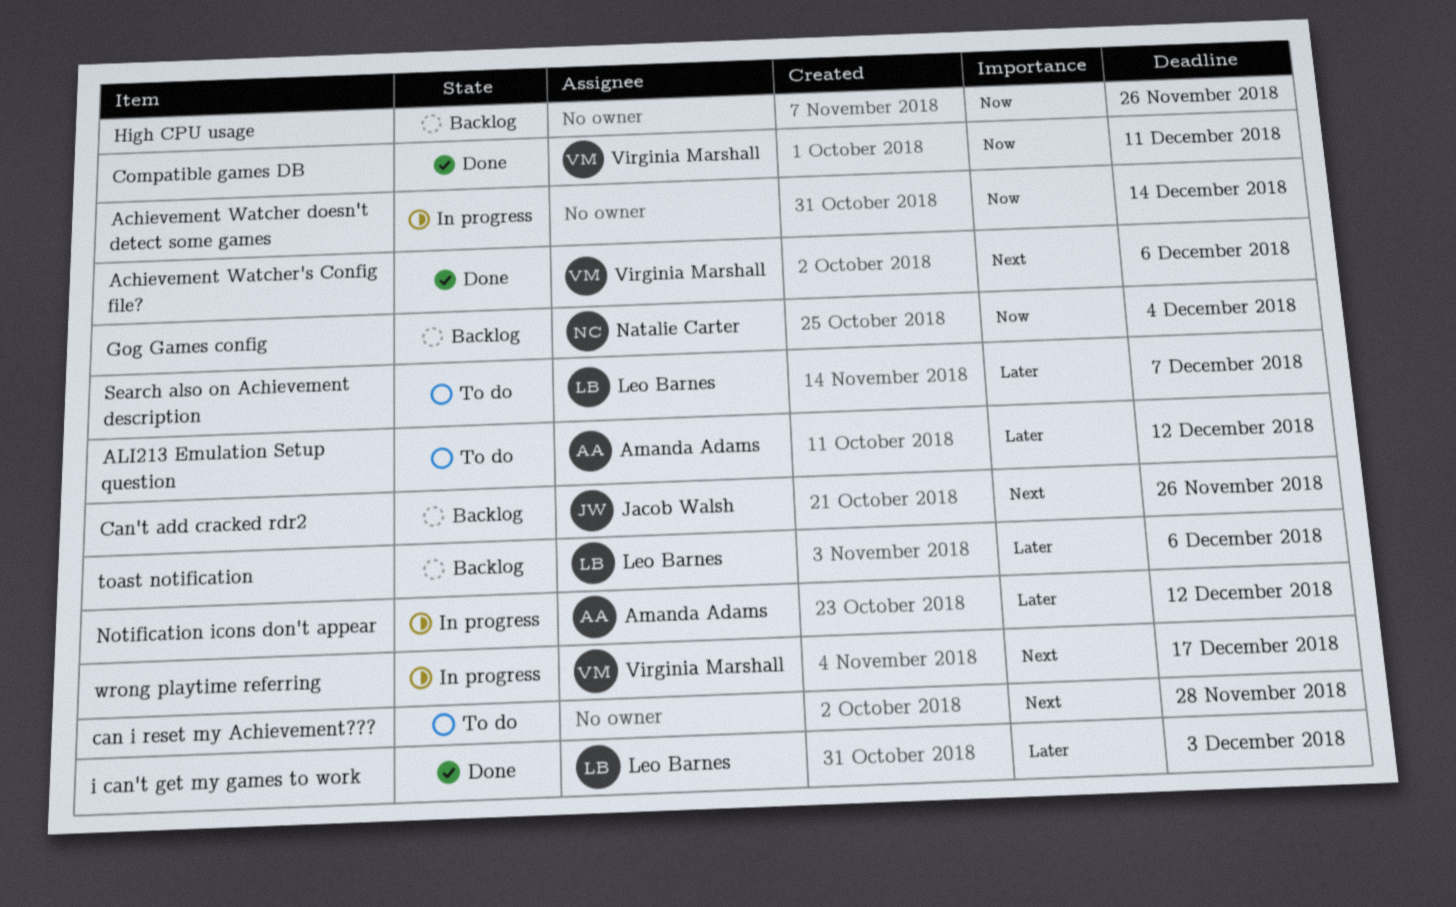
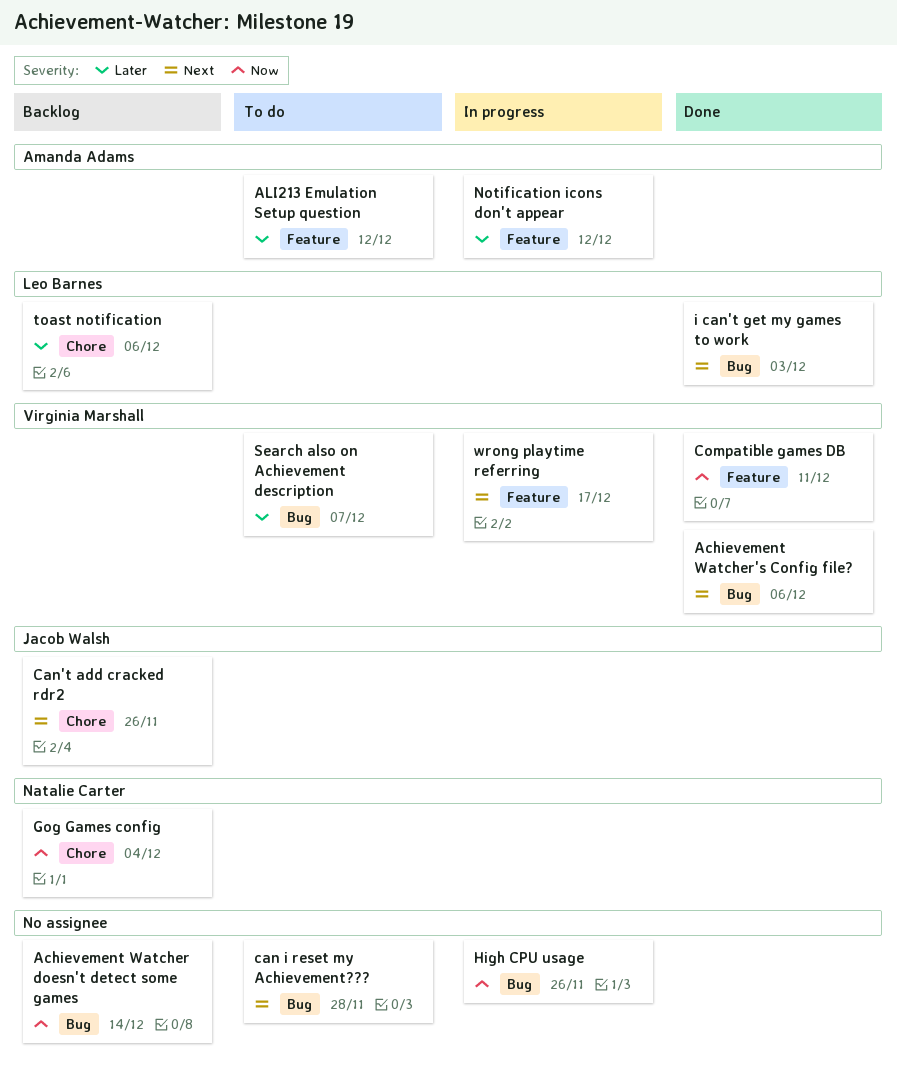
Achievement Watcher doesn't detect some games, status: In progress -> Backlog
High CPU usage, status: Backlog -> In progress
i can't get my games to work, priority: Later -> Next
Search also on Achievement description, owner: Leo Barnes -> Virginia Marshall

